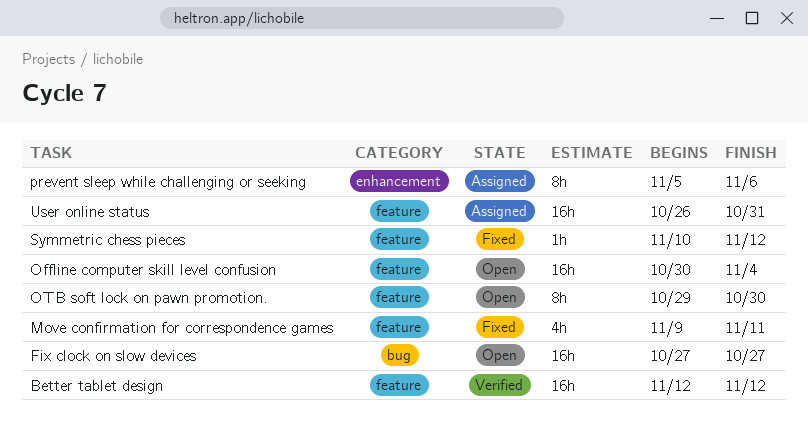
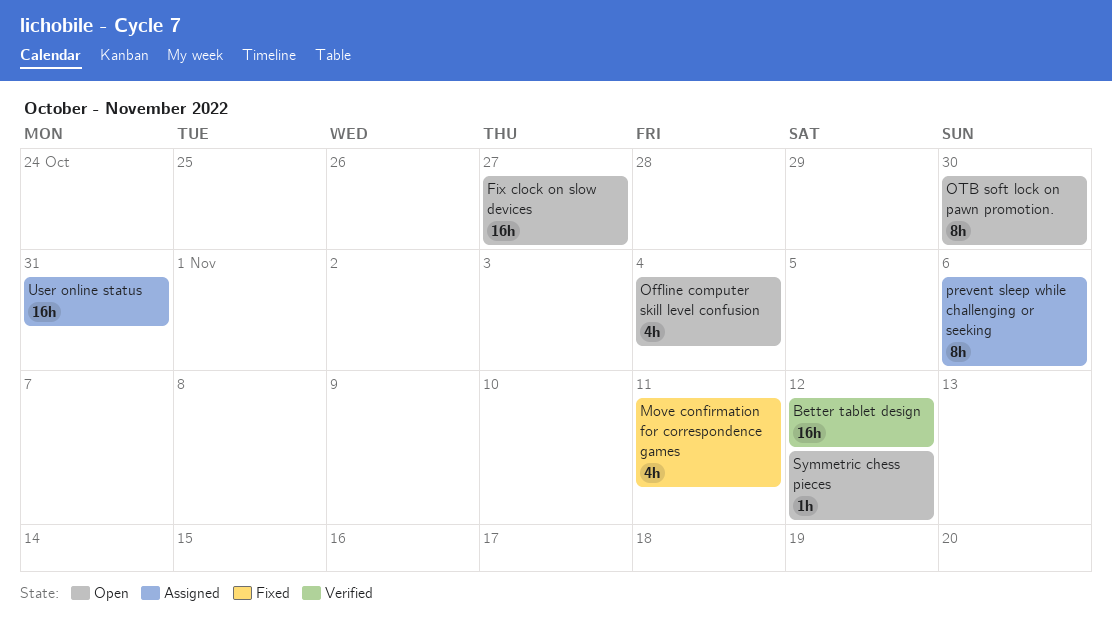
Offline computer skill level confusion, estimate: 16h -> 4h
Symmetric chess pieces, status: Fixed -> Open

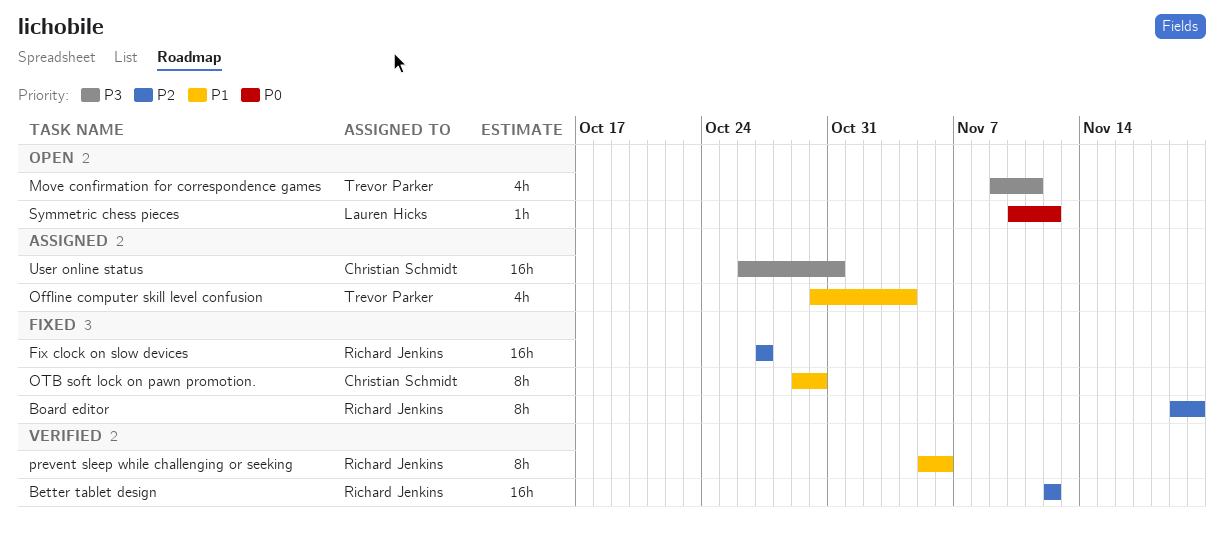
Board editor: none -> present
Fix clock on slow devices, status: Open -> Fixed
Move confirmation for correspondence games, status: Fixed -> Open
Offline computer skill level confusion, status: Open -> Assigned
OTB soft lock on pawn promotion., status: Open -> Fixed
prevent sleep while challenging or seeking, status: Assigned -> Verified

